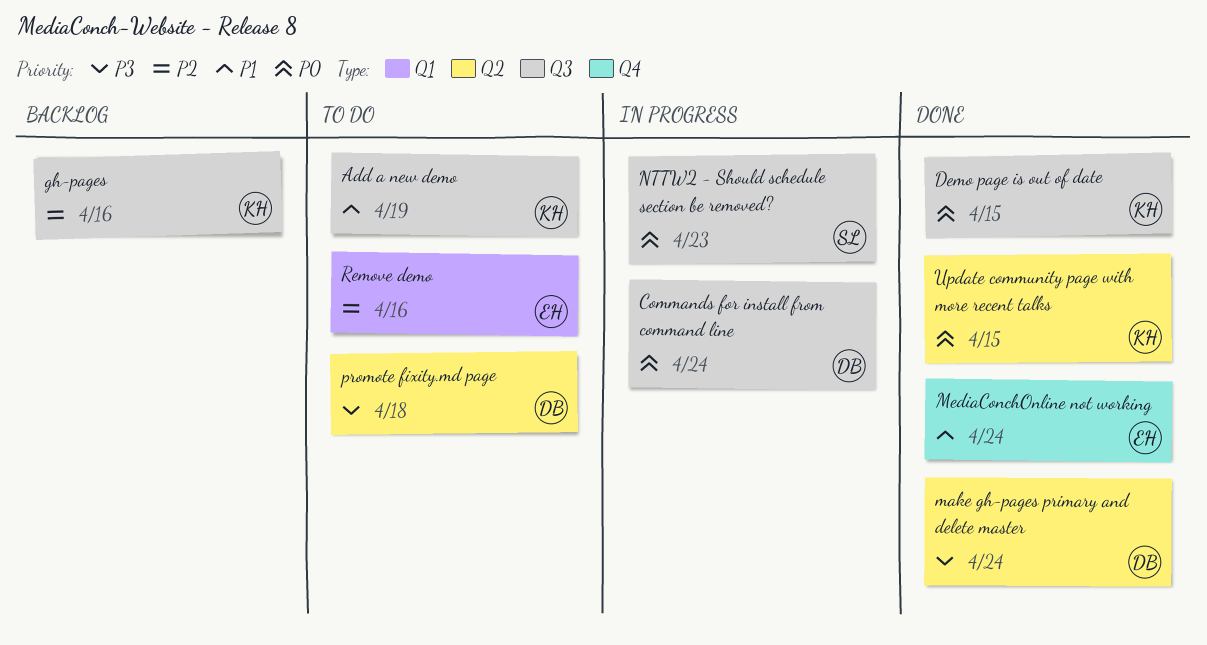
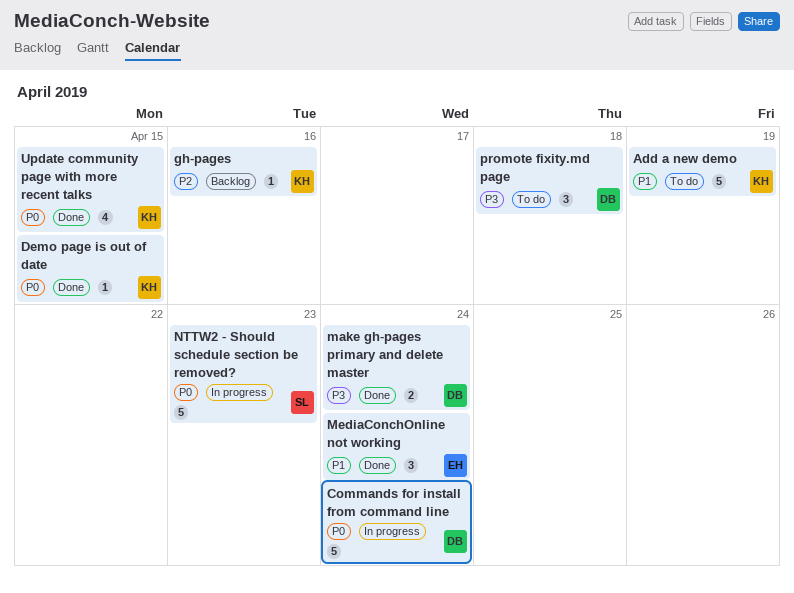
Remove demo: present -> none

